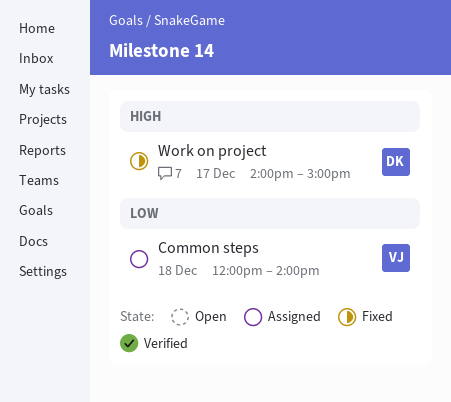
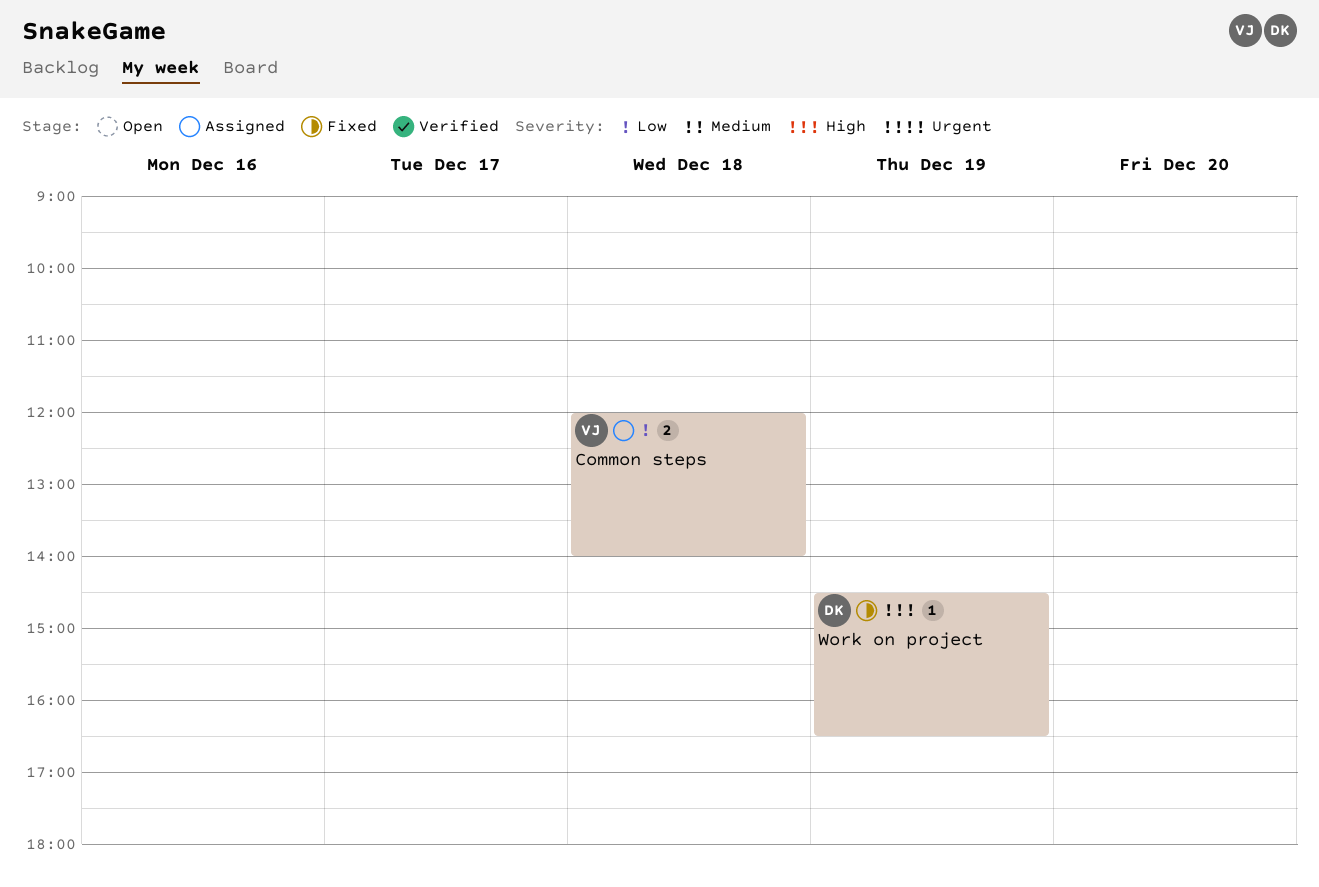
Work on project, day: Dec 17 -> Dec 19
Work on project, begins: 14:00 -> 14:30
Work on project, ends: 15:00 -> 16:30

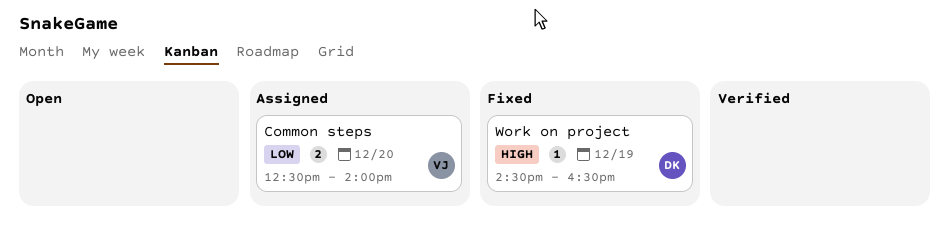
Common steps, day: Dec 18 -> Dec 20
Common steps, begins: 12:00 -> 12:30

